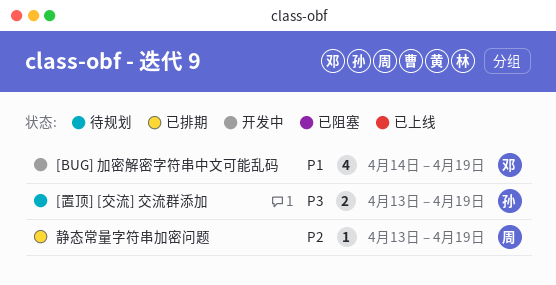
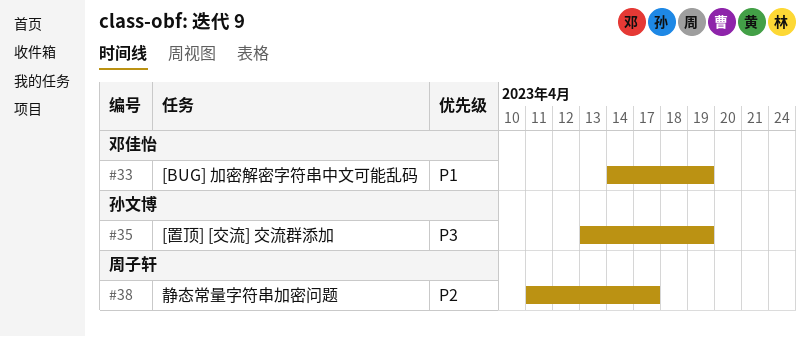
静态常量字符串加密问题, start: Apr 13 -> Apr 11
静态常量字符串加密问题, due: Apr 19 -> Apr 17

